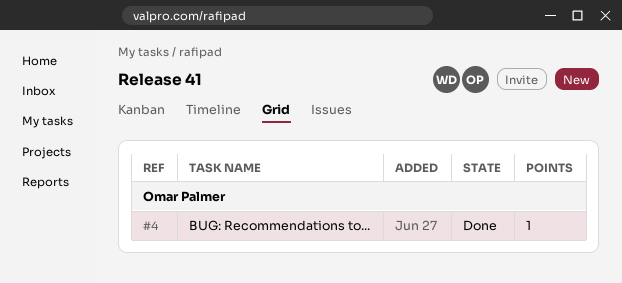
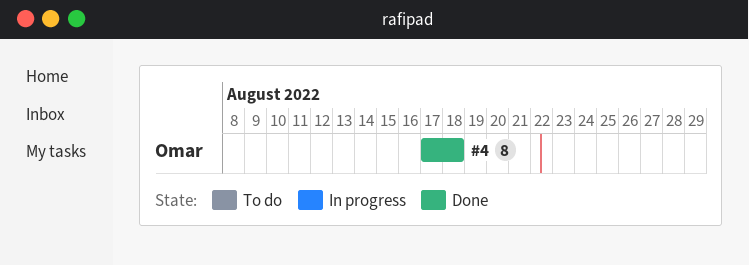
#4, estimate: 1 -> 8

